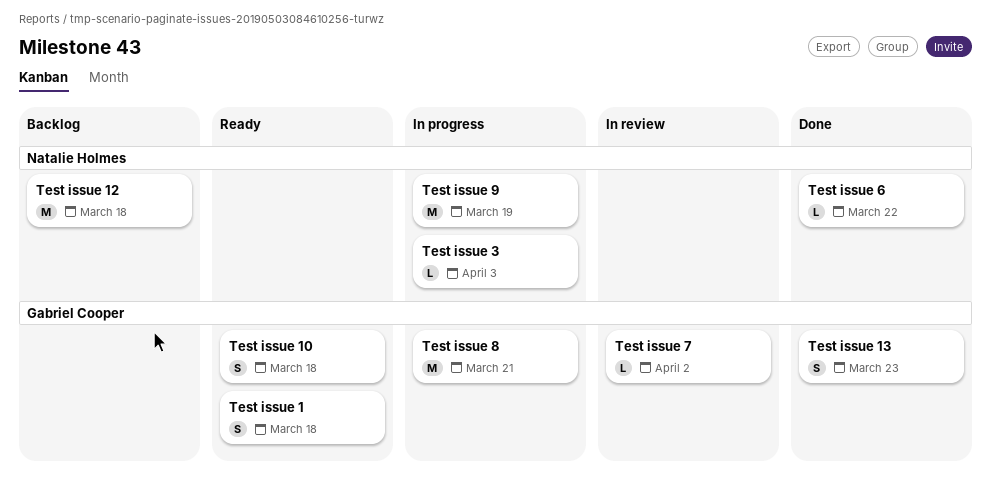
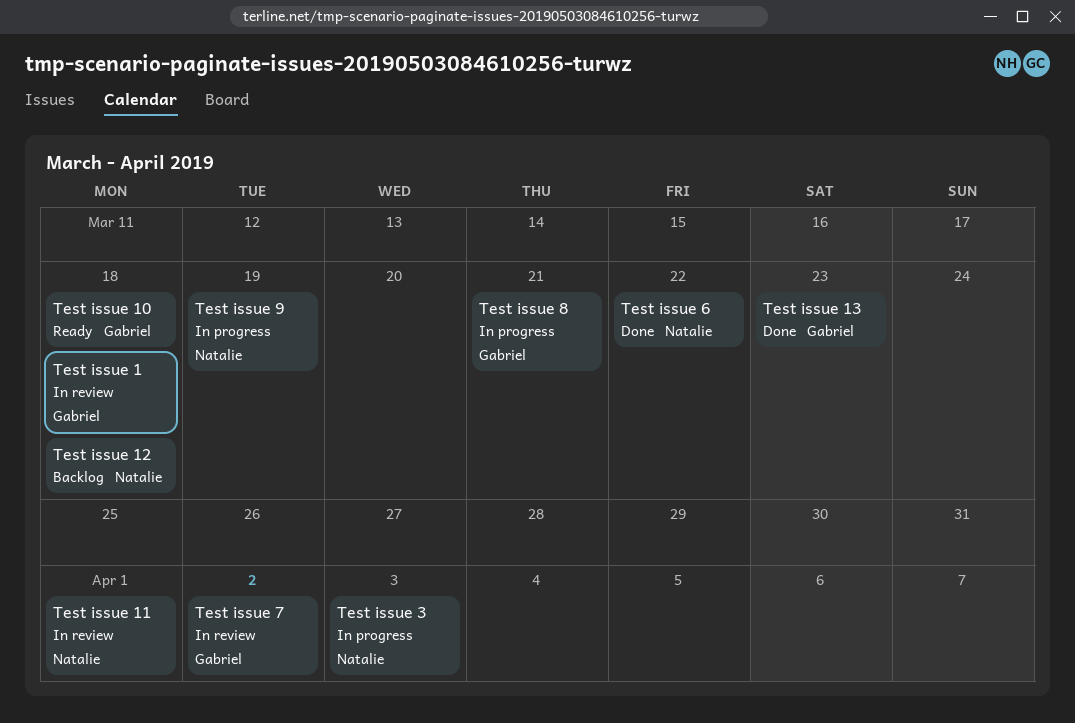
Test issue 1, status: Ready -> In review
Test issue 11: none -> present

